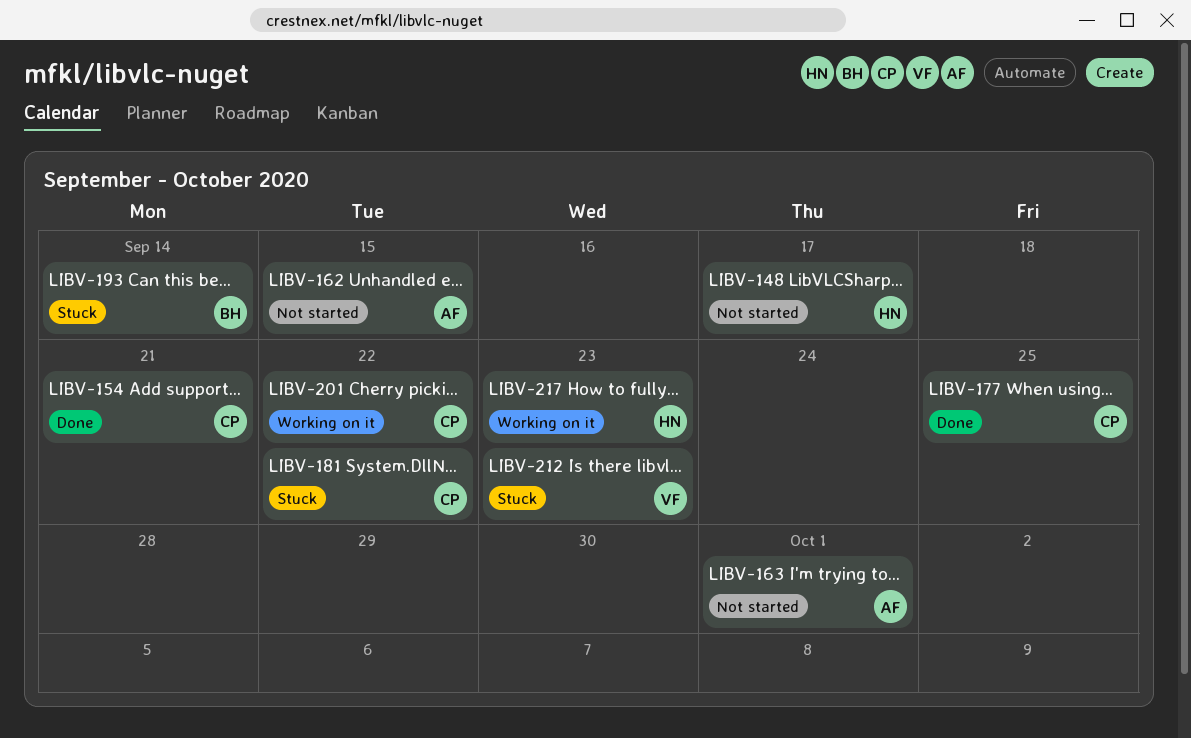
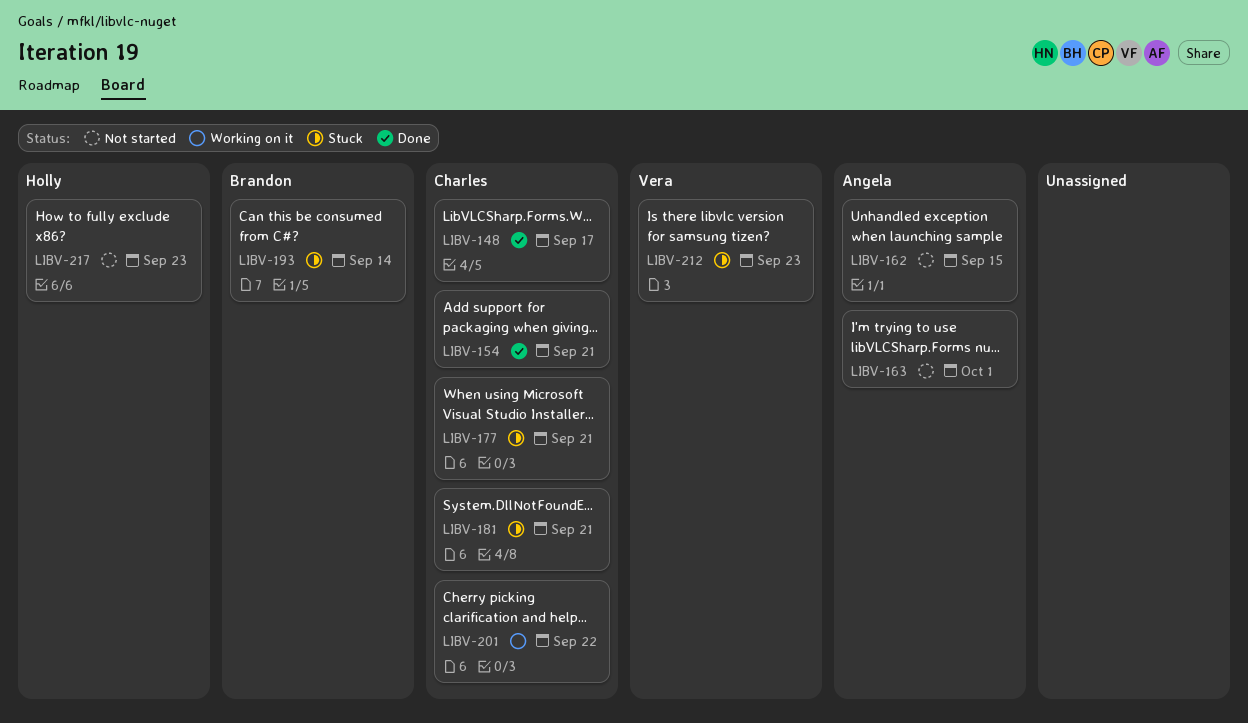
LIBV-148, status: Not started -> Done
LIBV-148, owner: Holly -> Charles
LIBV-177, status: Done -> Stuck
LIBV-177, due: Sep 25 -> Sep 21
LIBV-181, due: Sep 22 -> Sep 21
LIBV-217, status: Working on it -> Not started

